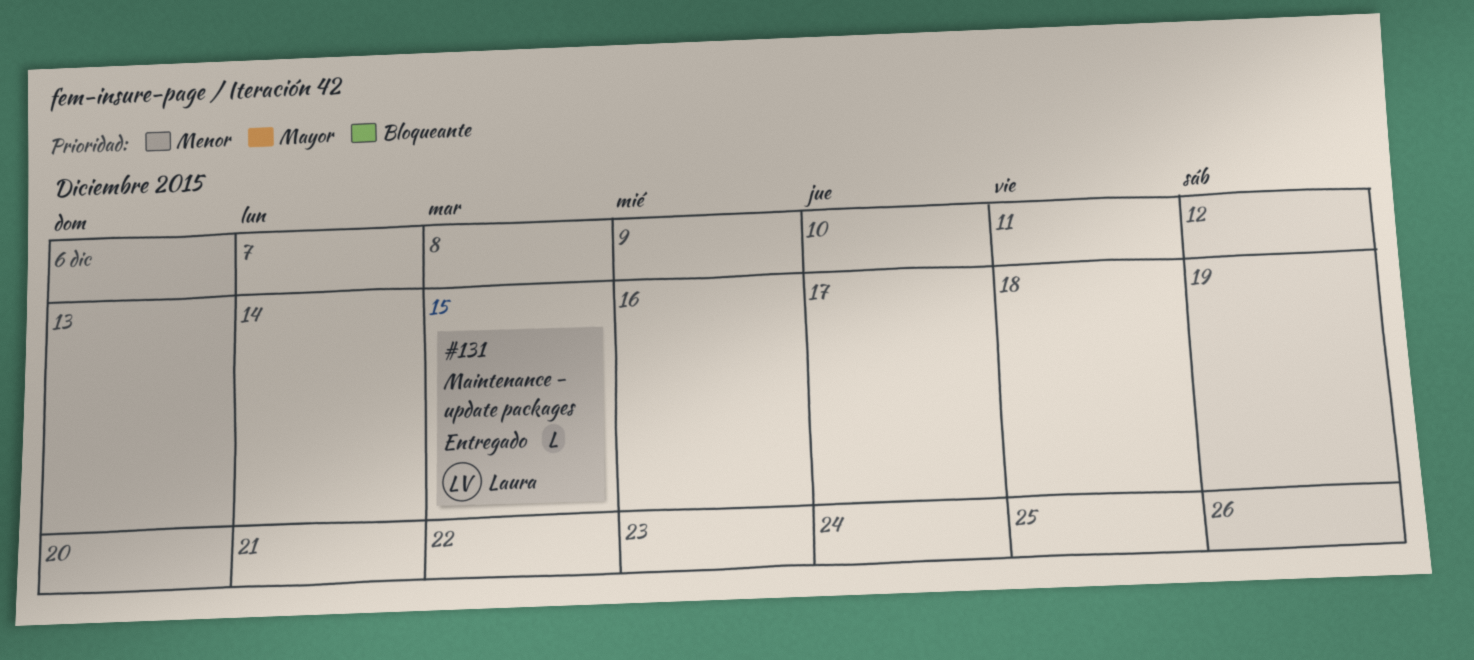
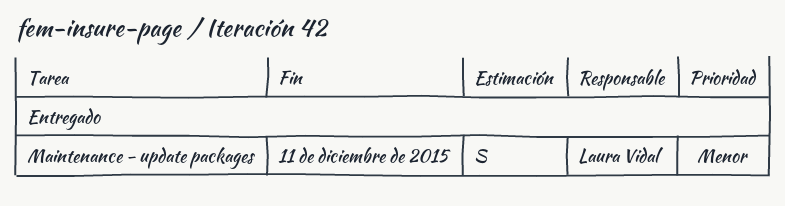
Maintenance - update packages, estimate: L -> S
Maintenance - update packages, due: Dec 15 -> Dec 11

